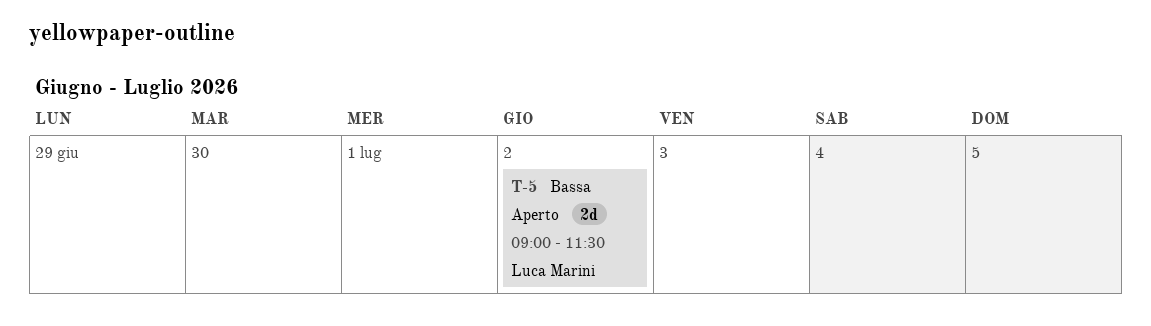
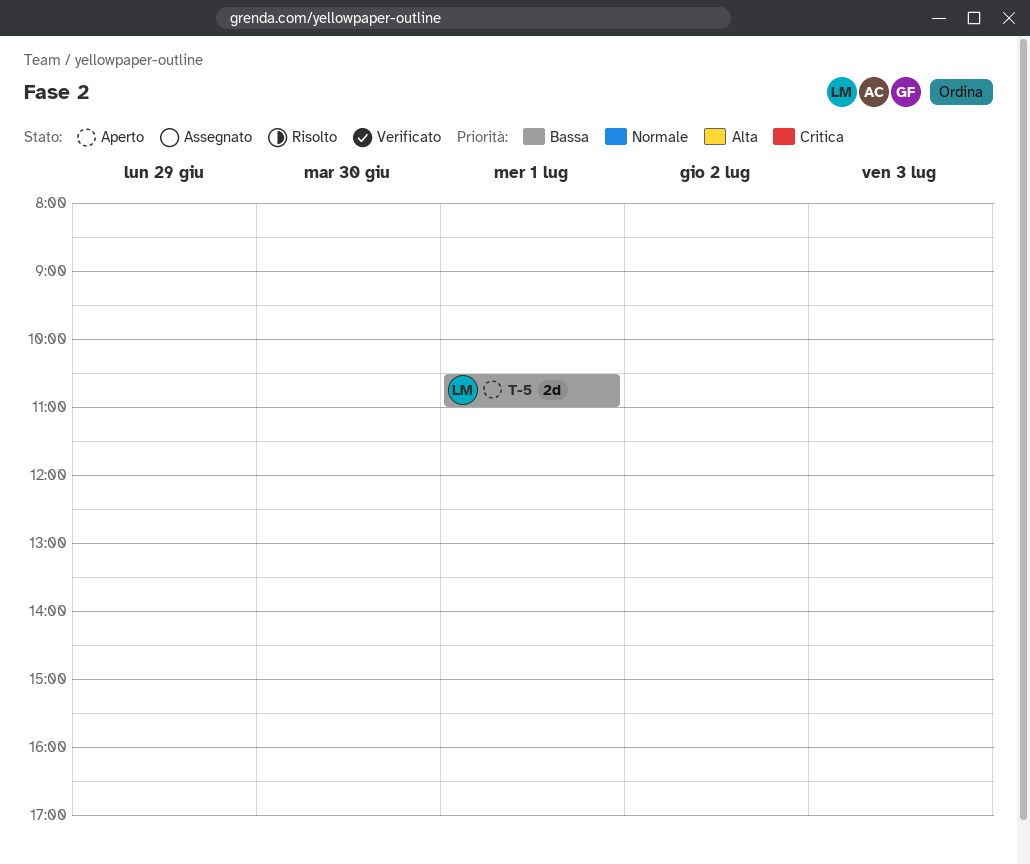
T-5, day: Jul 2 -> Jul 1
T-5, begins: 09:00 -> 10:30
T-5, ends: 11:30 -> 11:00

